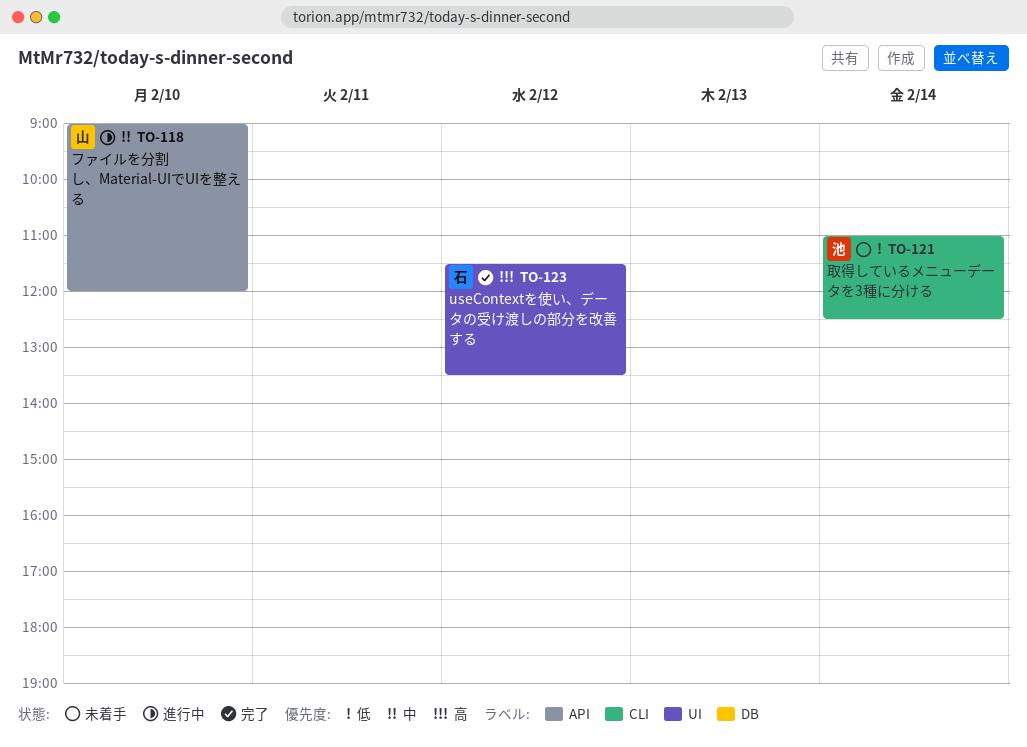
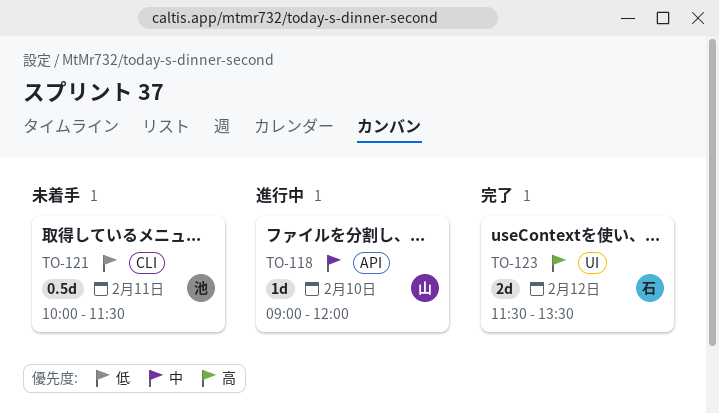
TO-121, day: Feb 14 -> Feb 11
TO-121, begins: 11:00 -> 10:00
TO-121, ends: 12:30 -> 11:30

